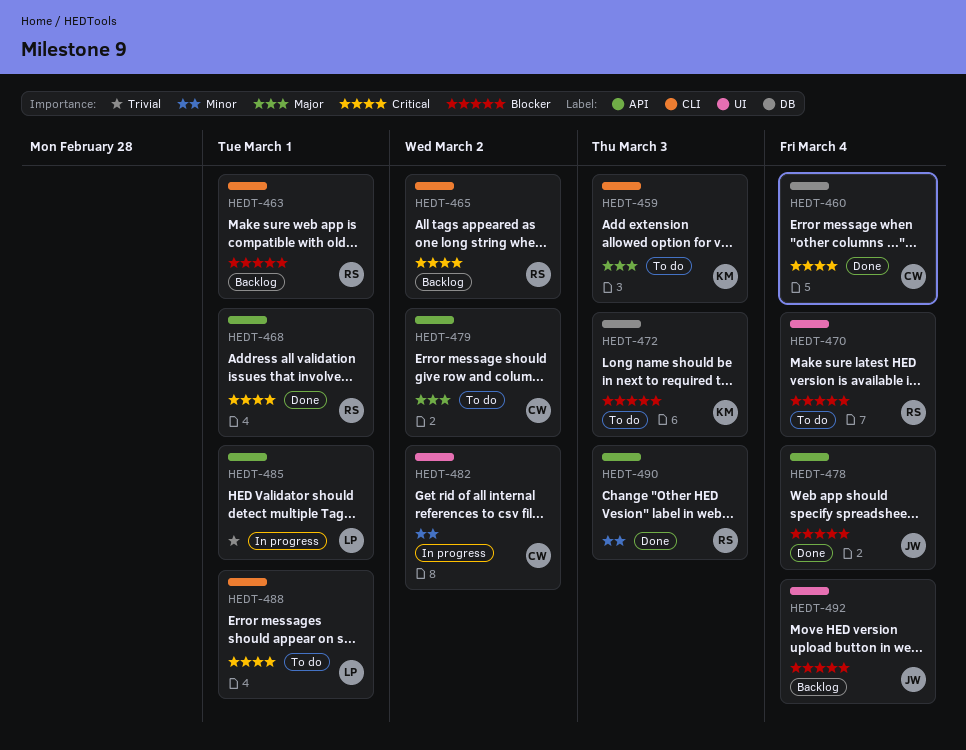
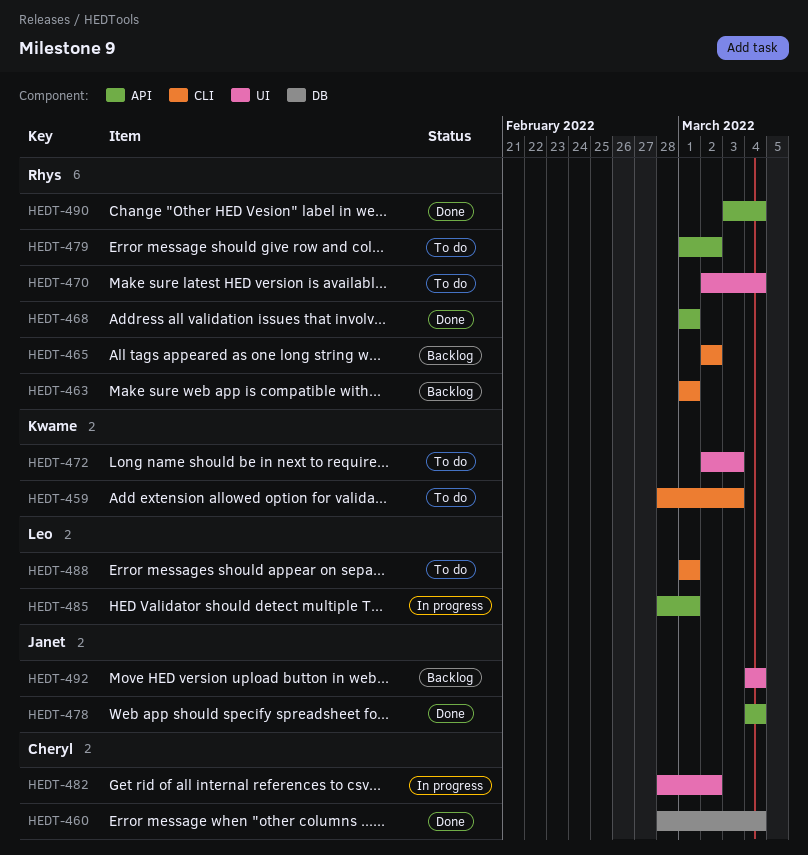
HEDT-472, label: DB -> UI
HEDT-479, owner: Cheryl -> Rhys
HEDT-490, due: Mar 3 -> Mar 4

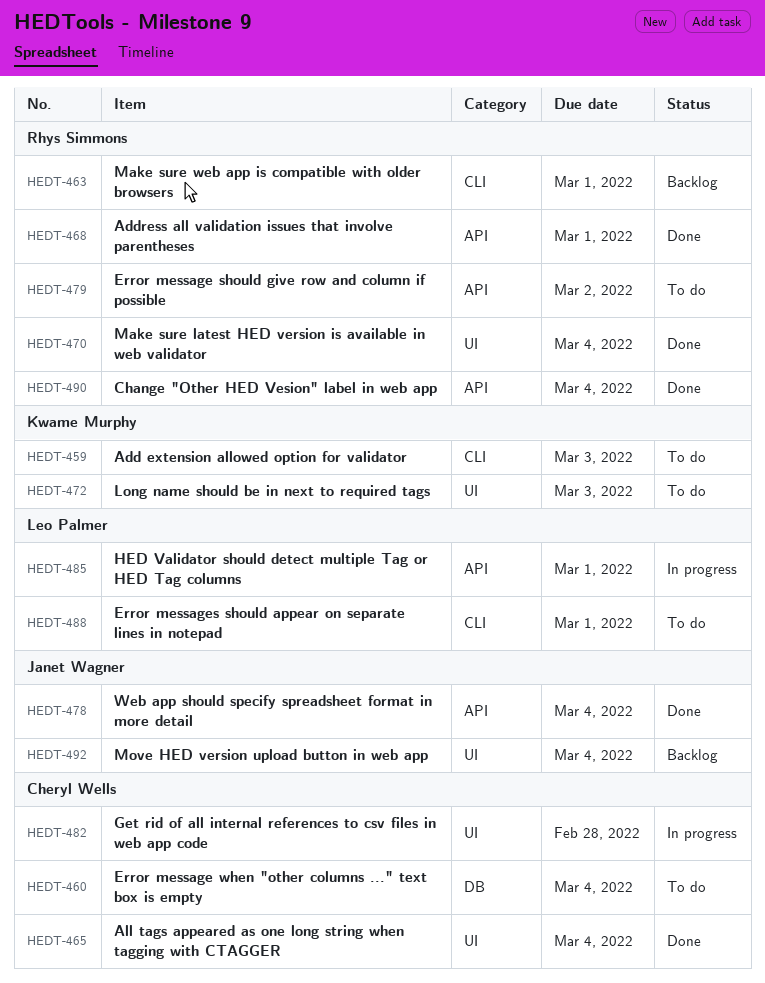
HEDT-460, status: Done -> To do
HEDT-465, status: Backlog -> Done
HEDT-465, owner: Rhys Simmons -> Cheryl Wells
HEDT-465, label: CLI -> UI
HEDT-465, due: Mar 2 -> Mar 4
HEDT-470, status: To do -> Done
HEDT-482, due: Mar 2 -> Feb 28

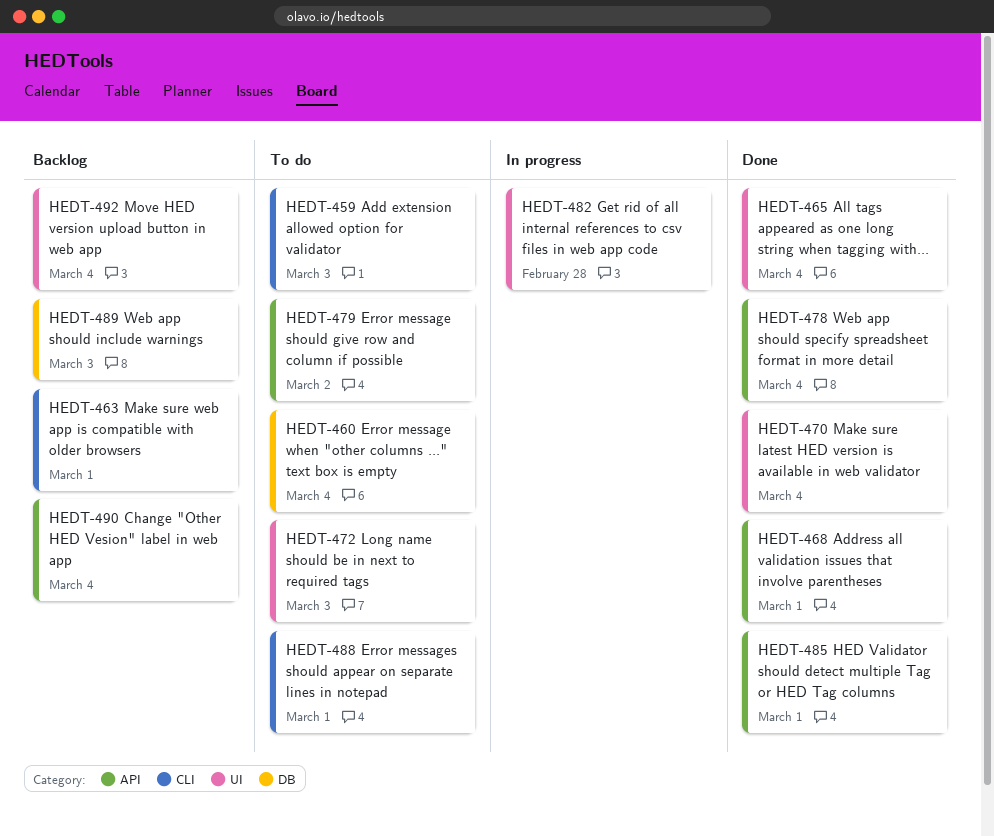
HEDT-485, status: In progress -> Done
HEDT-489: none -> present
HEDT-490, status: Done -> Backlog

